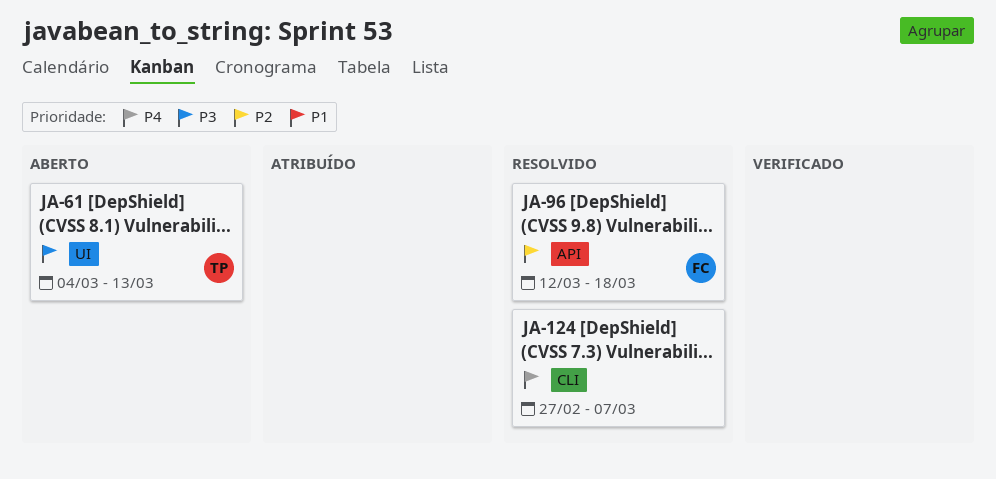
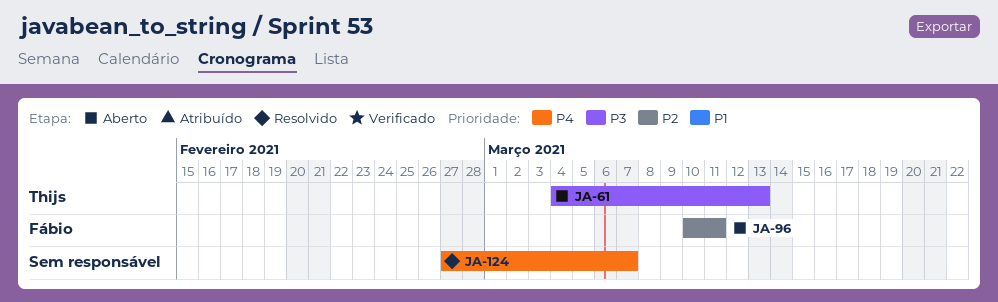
JA-96, status: Resolvido -> Aberto
JA-96, start: Mar 12 -> Mar 10
JA-96, due: Mar 18 -> Mar 11

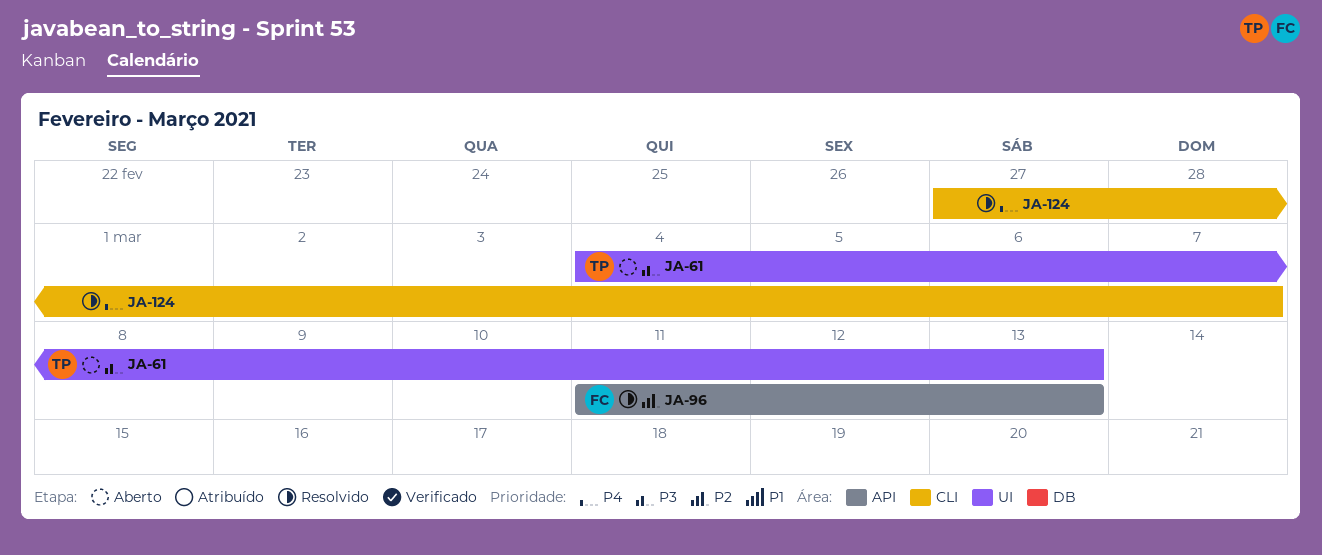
JA-96, status: Aberto -> Resolvido
JA-96, start: Mar 10 -> Mar 11
JA-96, due: Mar 11 -> Mar 13

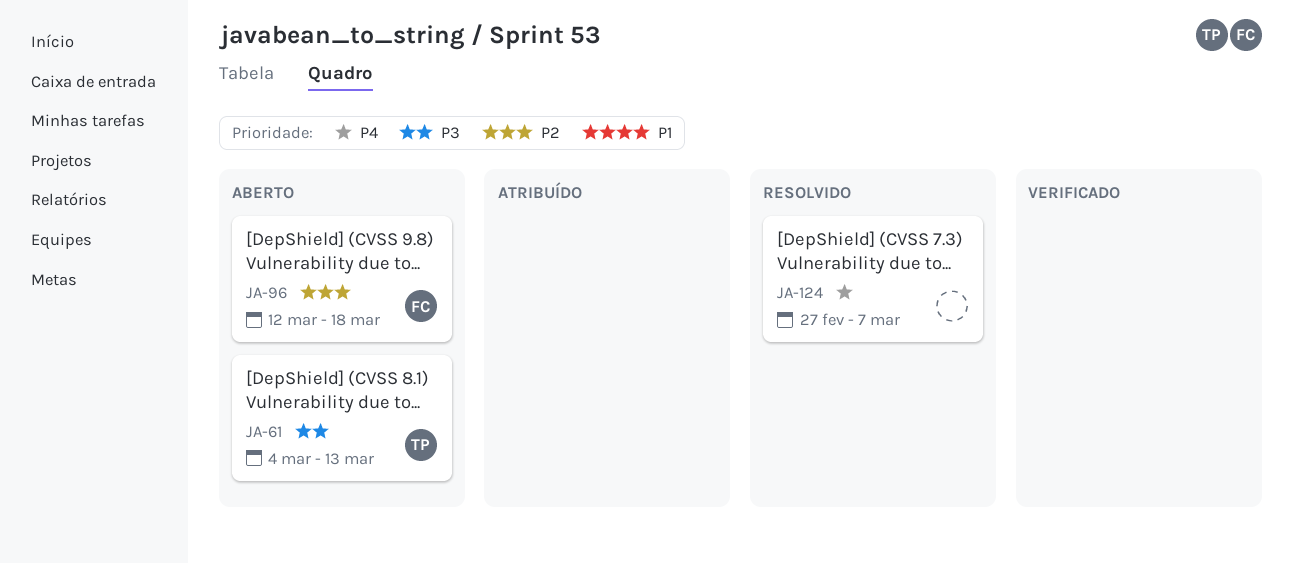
JA-96, status: Resolvido -> Aberto
JA-96, start: Mar 11 -> Mar 12
JA-96, due: Mar 13 -> Mar 18

